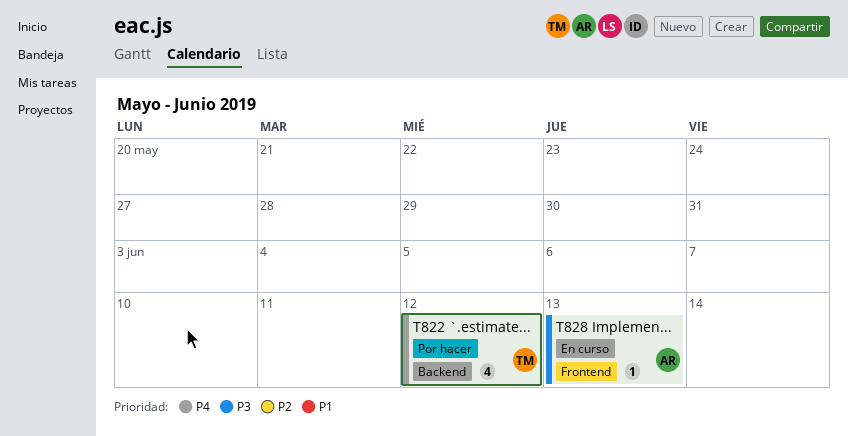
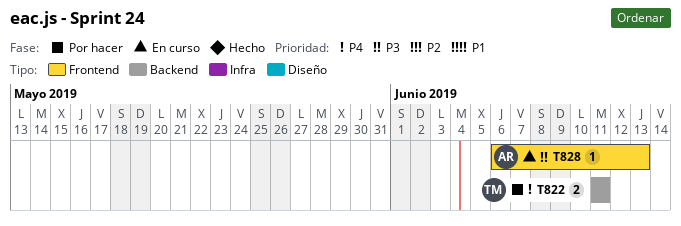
T822, estimate: 4 -> 2
T822, due: Jun 12 -> Jun 11

